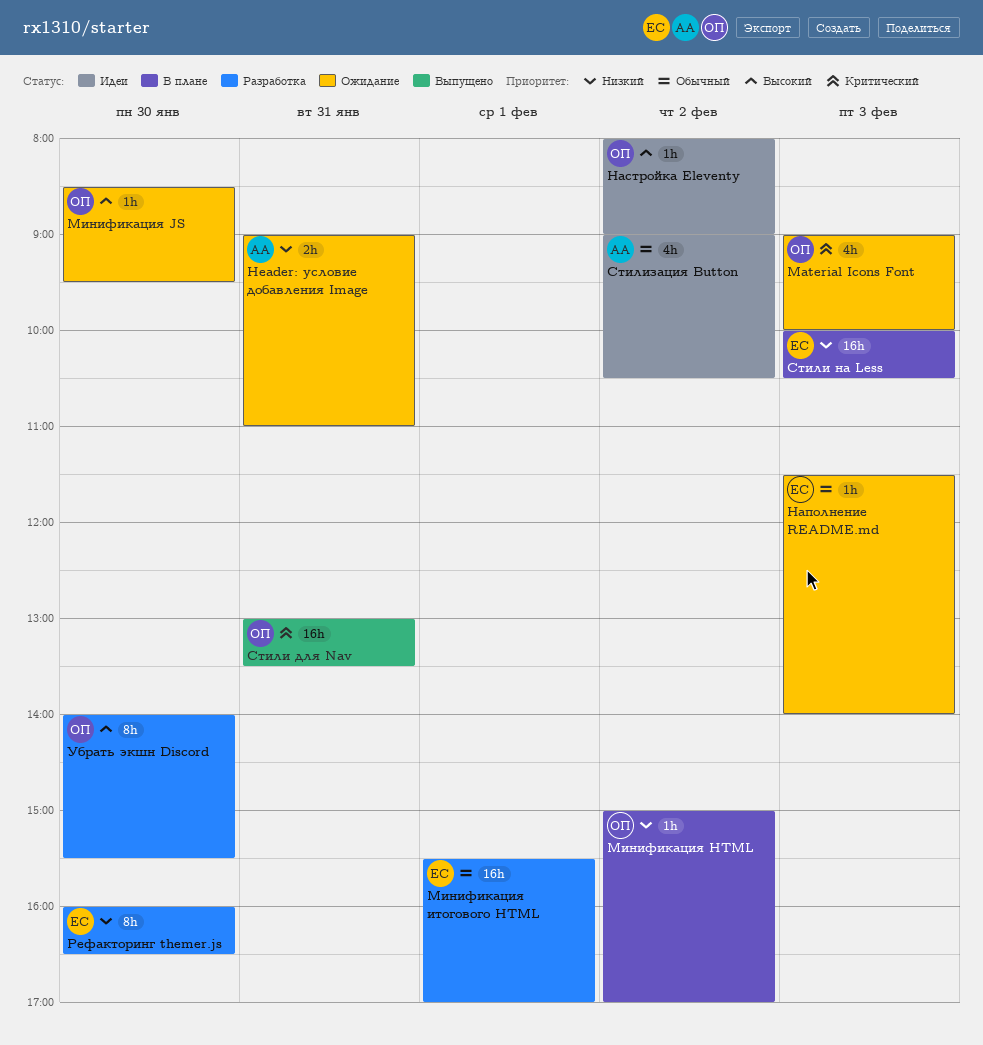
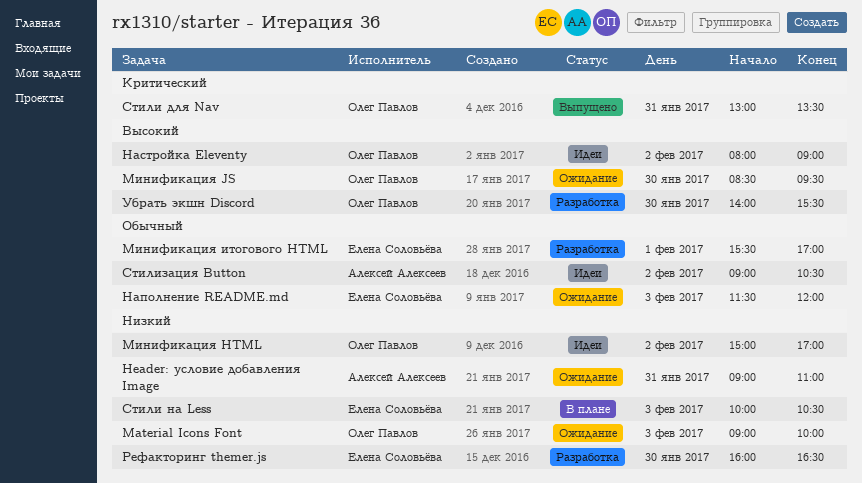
Material Icons Font, priority: Критический -> Низкий
Минификация HTML, status: В плане -> Идеи
Наполнение README.md, ends: 14:00 -> 12:00

